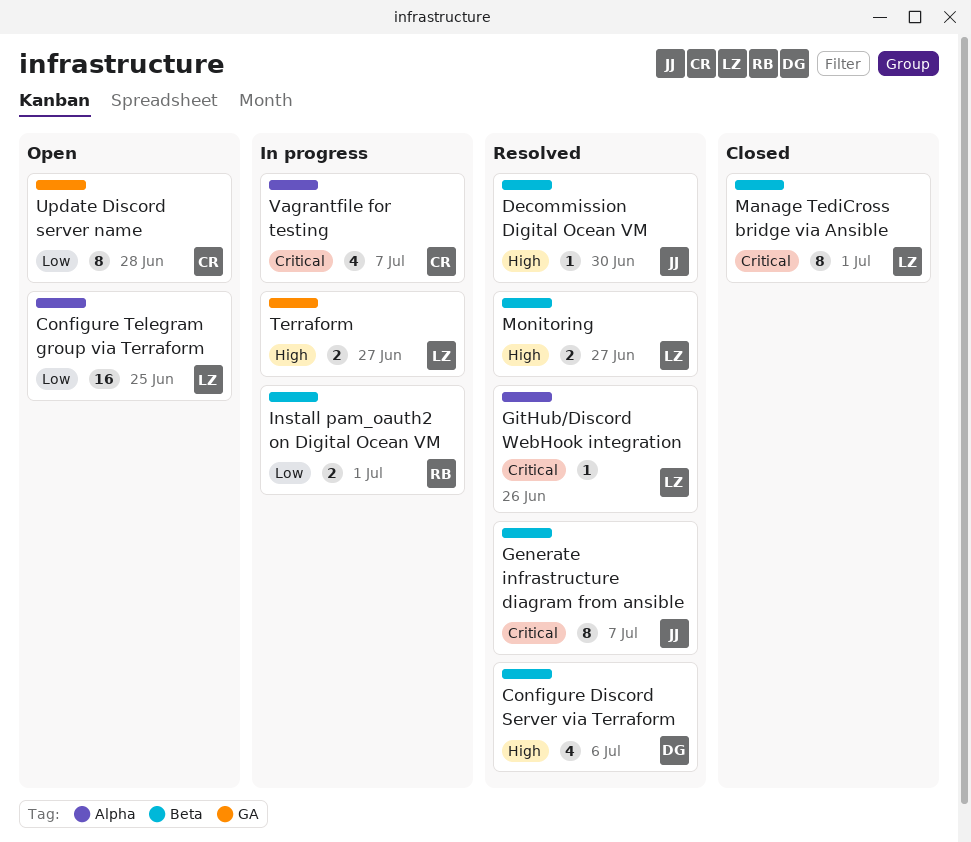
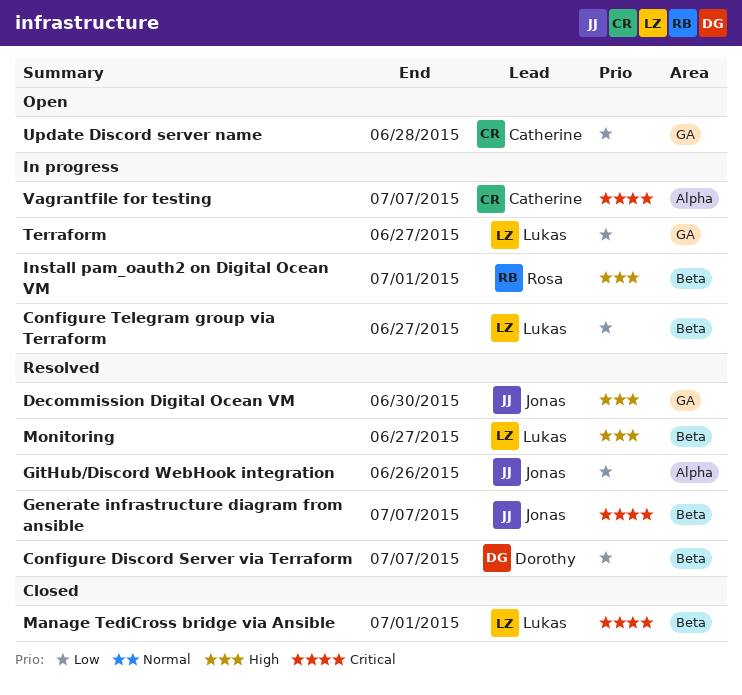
Configure Discord Server via Terraform, priority: High -> Low
Configure Discord Server via Terraform, due: Jul 6 -> Jul 7
Configure Telegram group via Terraform, status: Open -> In progress
Configure Telegram group via Terraform, label: Alpha -> Beta
Configure Telegram group via Terraform, due: Jun 25 -> Jun 27
Decommission Digital Ocean VM, label: Beta -> GA
GitHub/Discord WebHook integration, owner: Lukas -> Jonas
GitHub/Discord WebHook integration, priority: Critical -> Low
Install pam_oauth2 on Digital Ocean VM, priority: Low -> High
Terraform, priority: High -> Low

